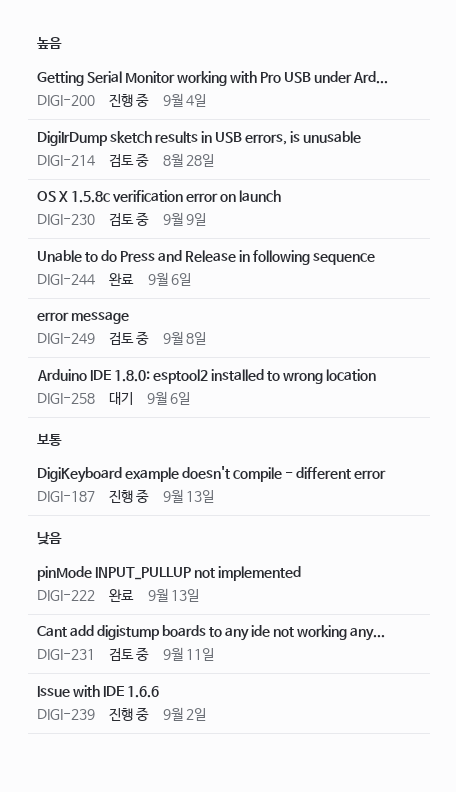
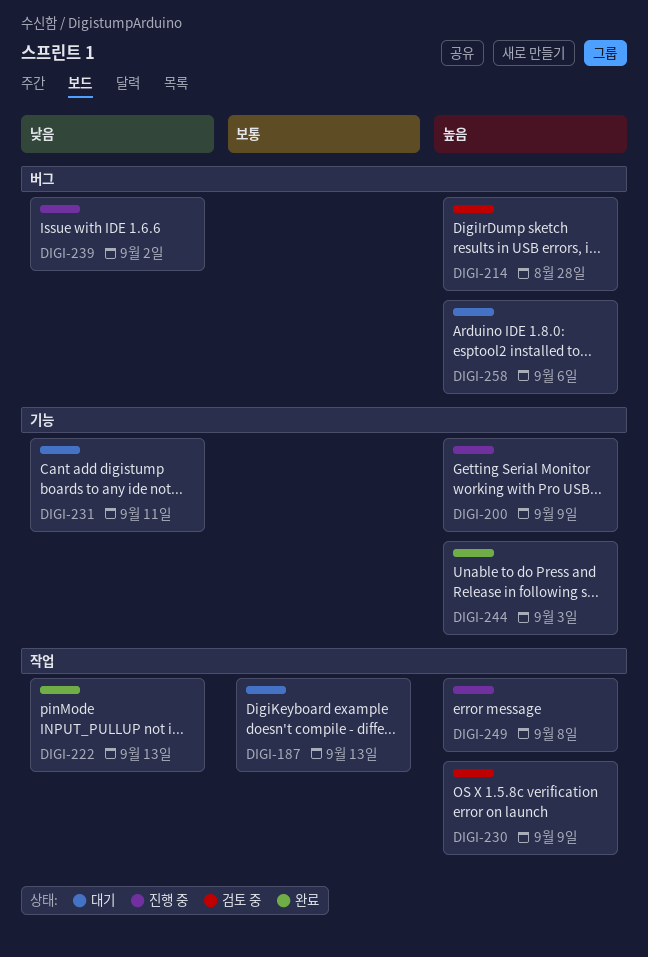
DIGI-187, status: 진행 중 -> 대기
DIGI-200, due: Sep 4 -> Sep 9
DIGI-231, status: 검토 중 -> 대기
DIGI-244, due: Sep 6 -> Sep 3
DIGI-249, status: 검토 중 -> 진행 중

